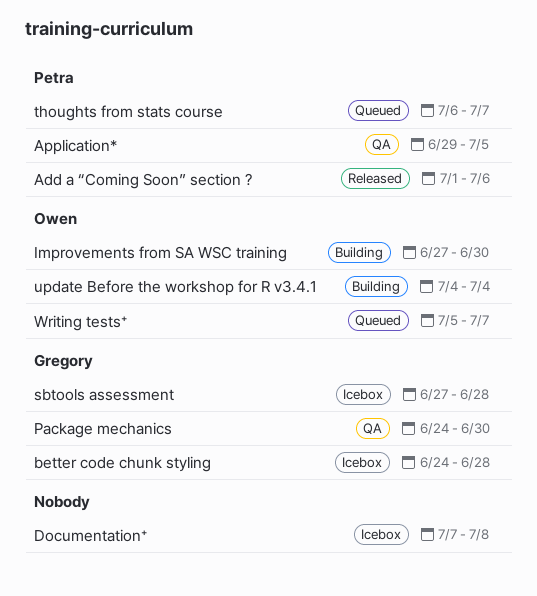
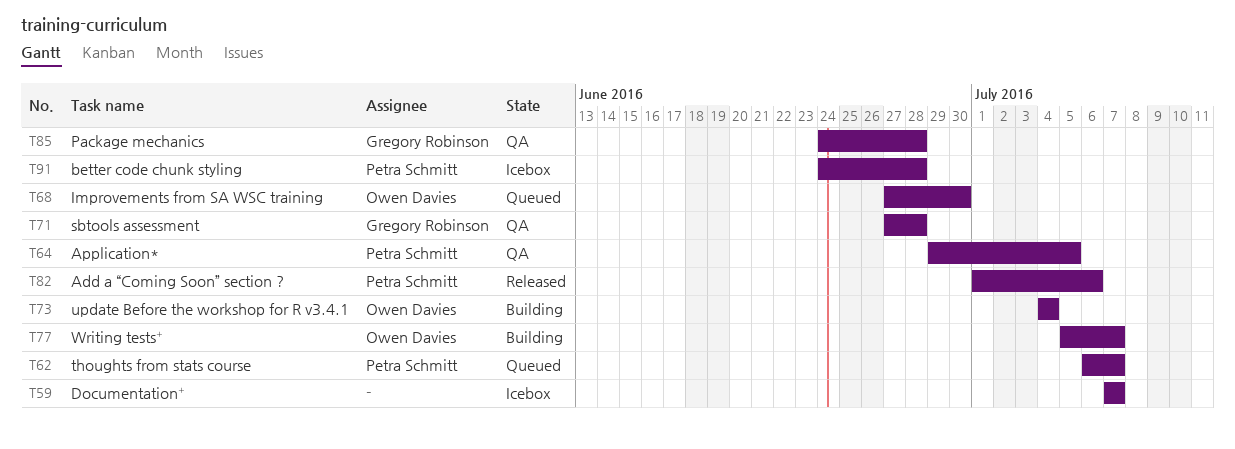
better code chunk styling, owner: Gregory Robinson -> Petra Schmitt
Documentation⁺, due: Jul 8 -> Jul 7
Improvements from SA WSC training, status: Building -> Queued
Package mechanics, due: Jun 30 -> Jun 28
sbtools assessment, status: Icebox -> QA
Writing tests⁺, status: Queued -> Building

